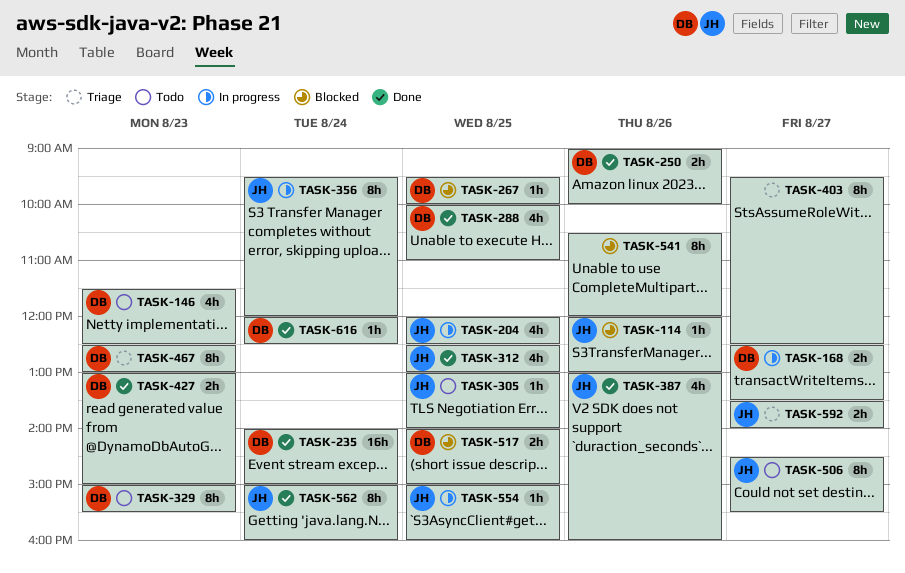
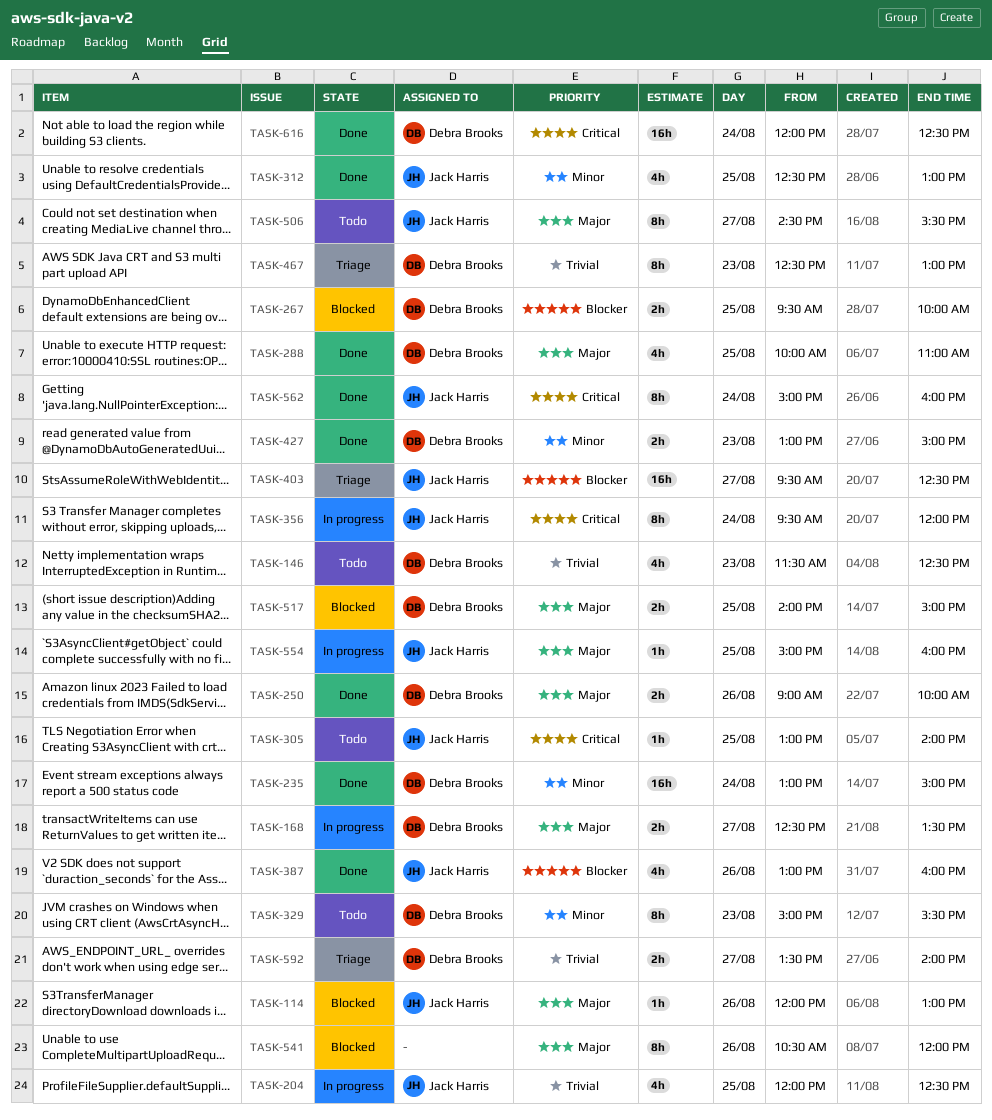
TASK-235, begins: 14:00 -> 13:00
TASK-267, estimate: 1h -> 2h
TASK-403, owner: none -> Jack Harris
TASK-403, estimate: 8h -> 16h
TASK-592, owner: Jack Harris -> Debra Brooks
TASK-616, estimate: 1h -> 16h

